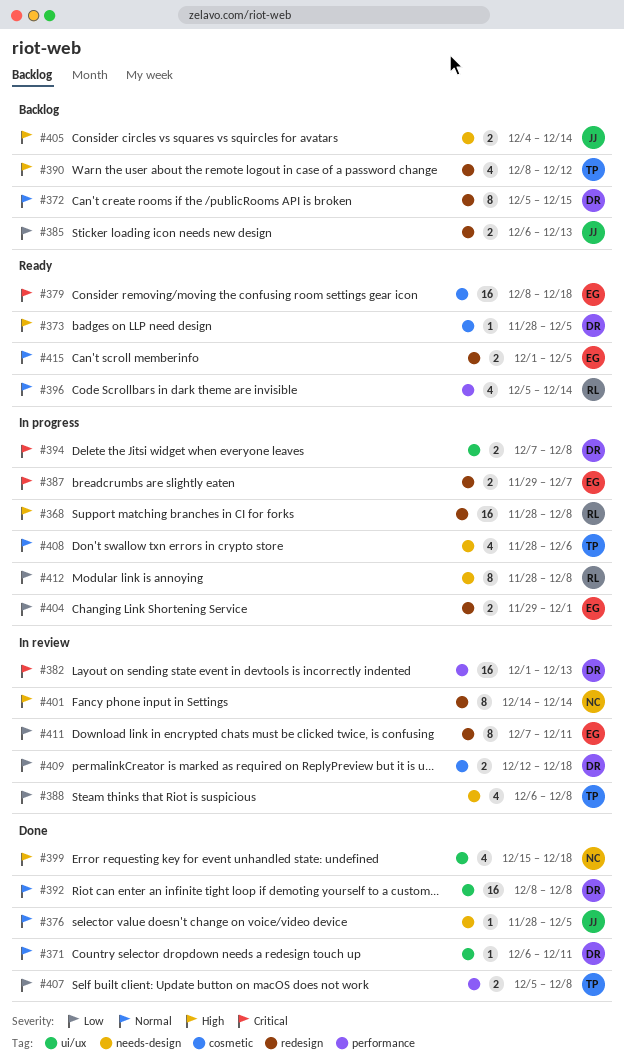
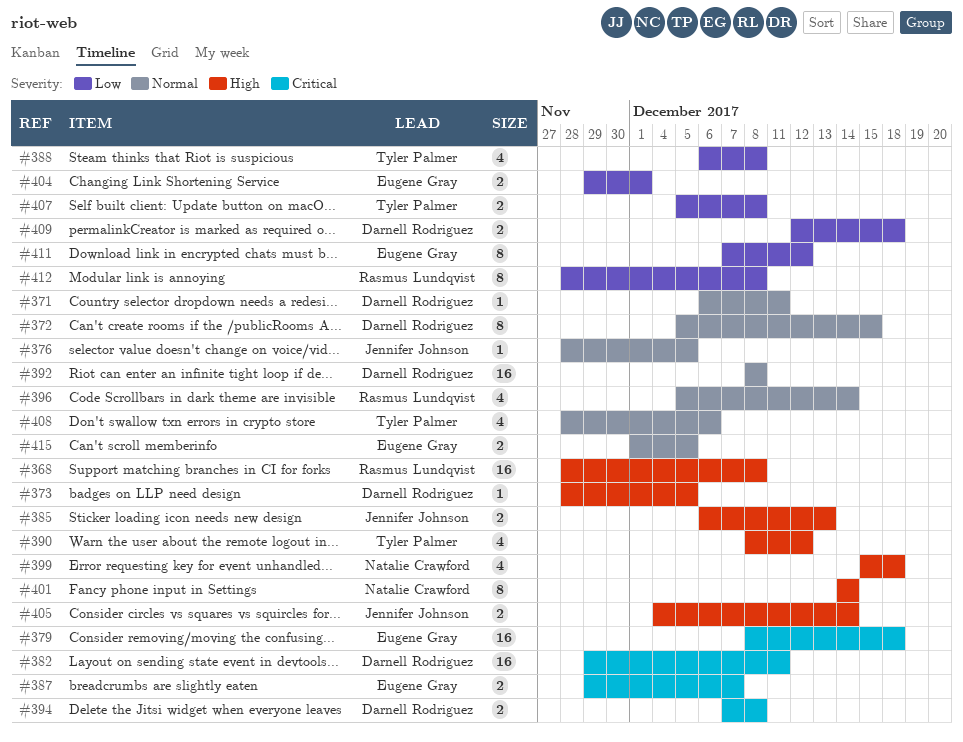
#382, start: Dec 1 -> Nov 29
#382, due: Dec 13 -> Dec 11
#385, priority: Low -> High
#411, due: Dec 11 -> Dec 12

